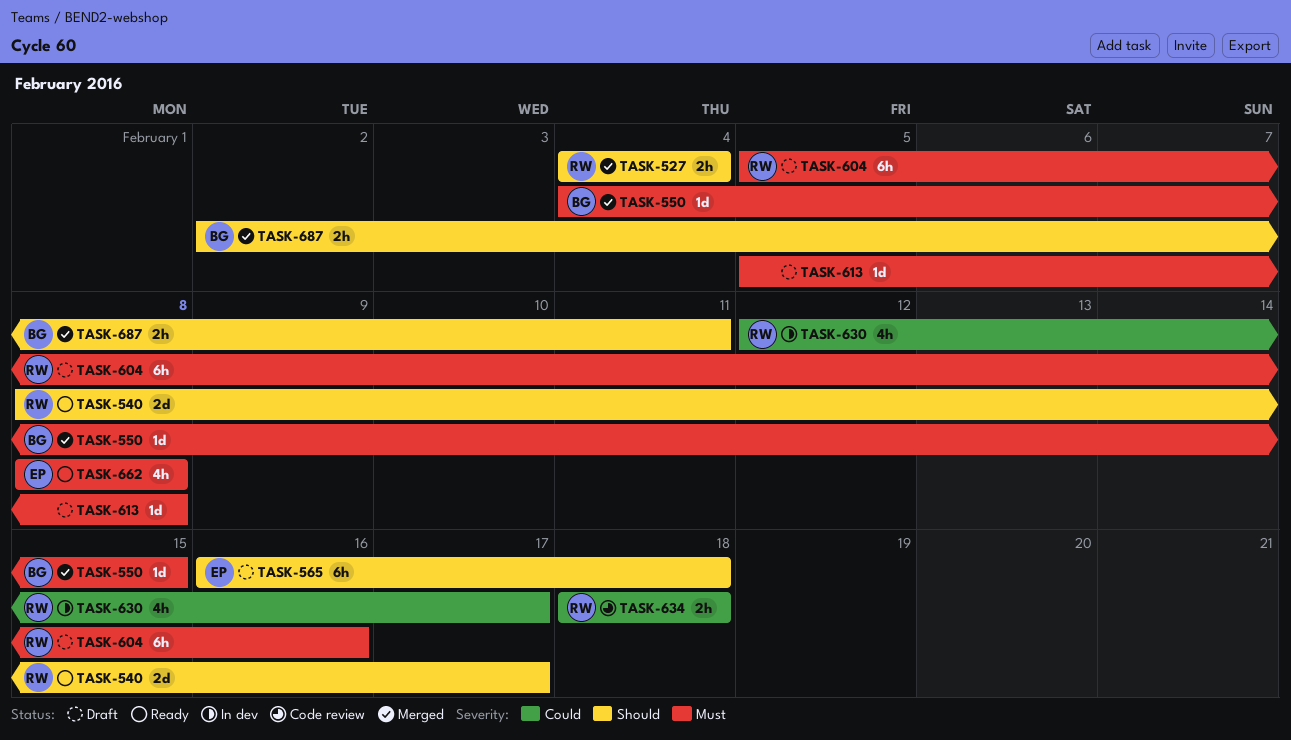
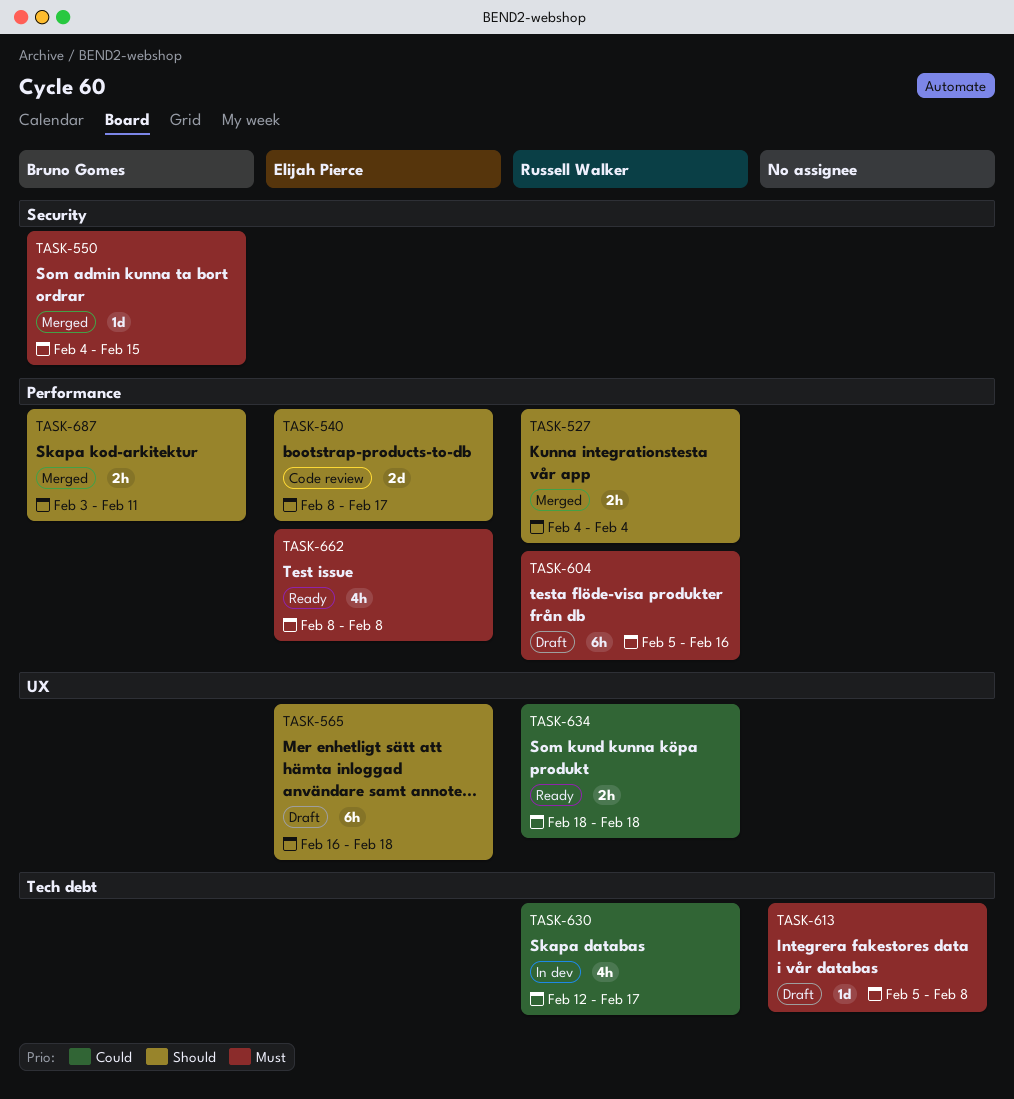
TASK-540, status: Ready -> Code review
TASK-540, owner: Russell Walker -> Elijah Pierce
TASK-634, status: Code review -> Ready
TASK-687, start: Feb 2 -> Feb 3

